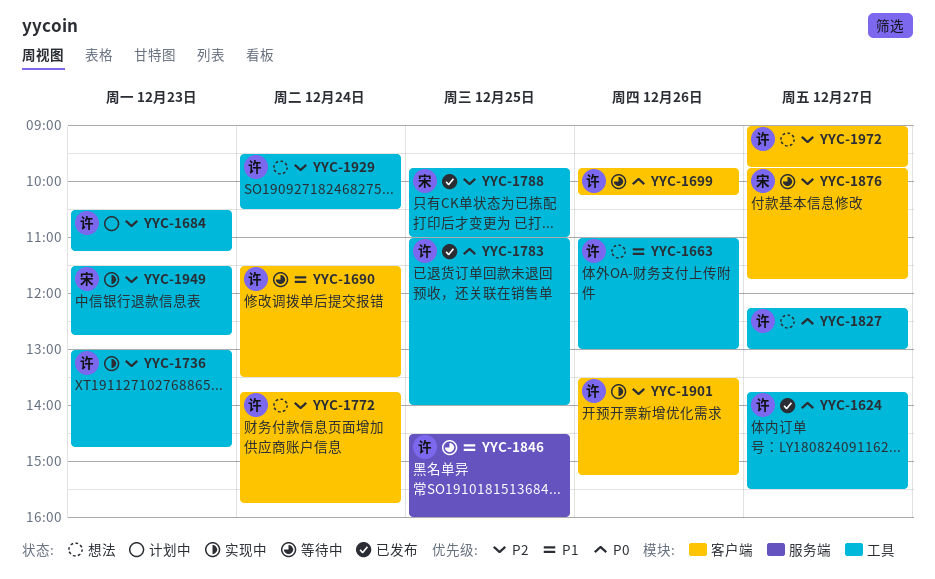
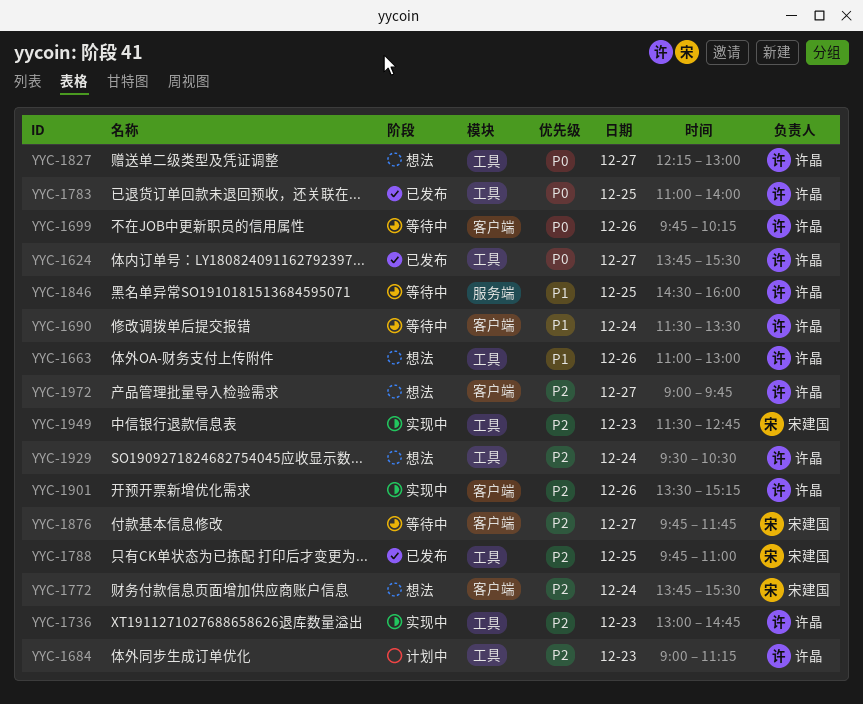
YYC-1684, begins: 10:30 -> 09:00
YYC-1772, owner: 许晶 -> 宋建国
YYC-1772, ends: 15:45 -> 15:30

